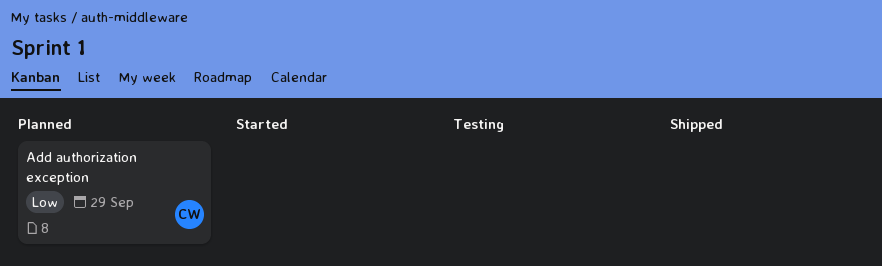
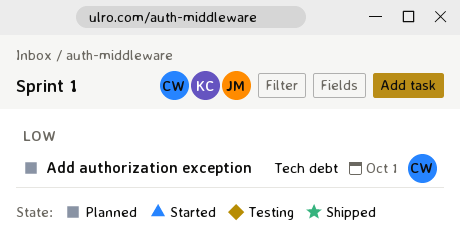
Add authorization exception, due: Sep 29 -> Oct 1

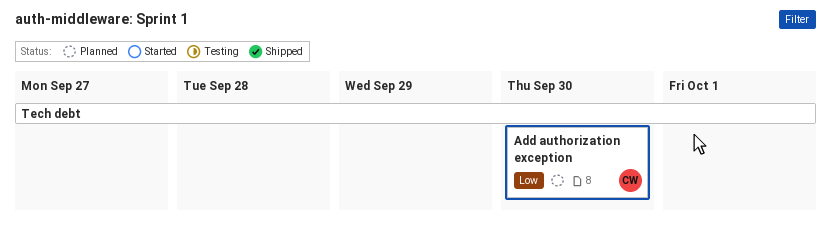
Add authorization exception, due: Oct 1 -> Sep 30

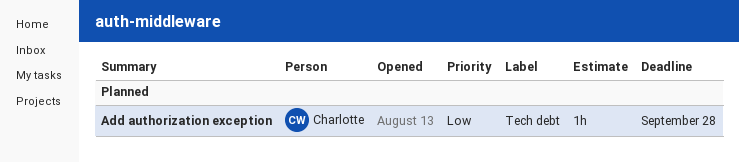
Add authorization exception, due: Sep 30 -> Sep 28

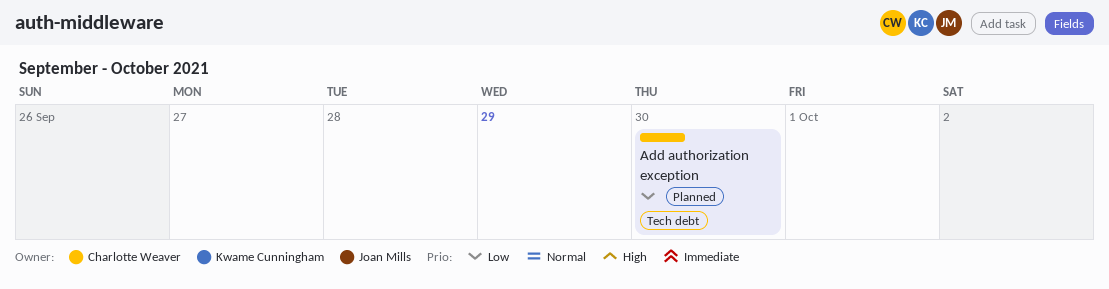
Add authorization exception, due: Sep 28 -> Sep 30

